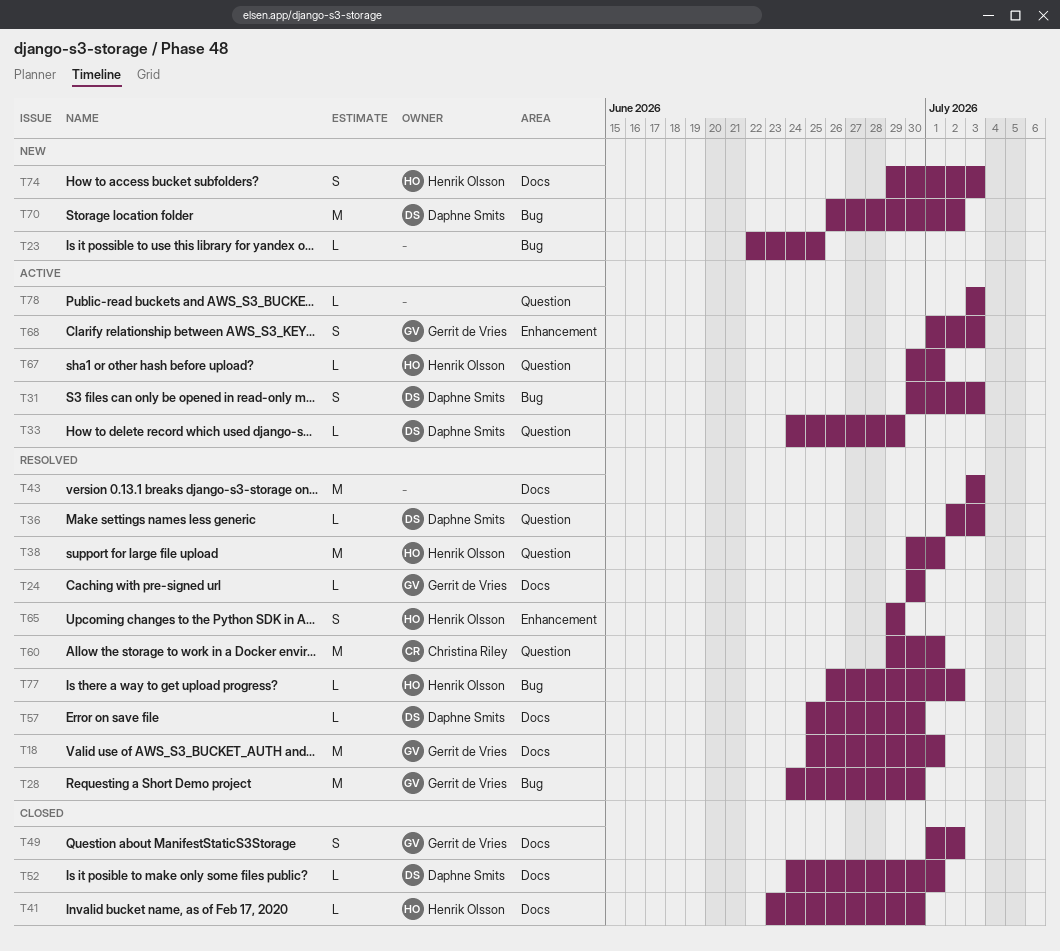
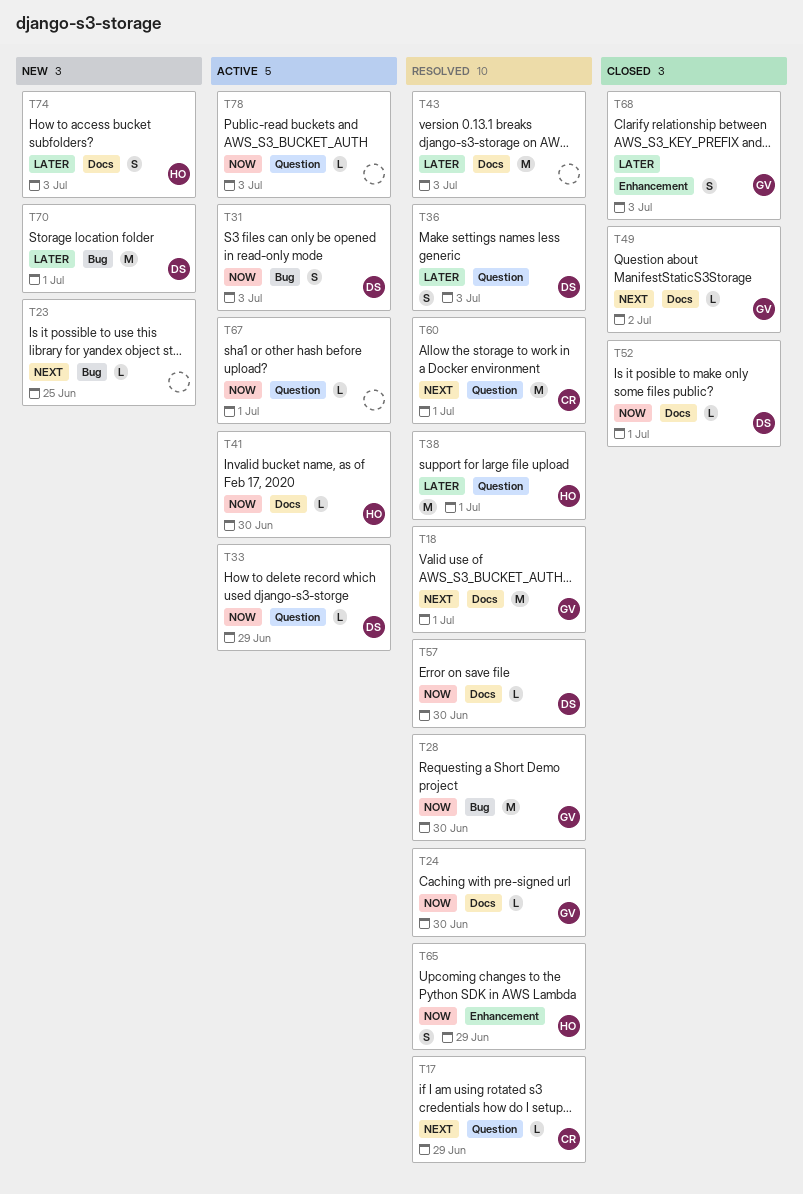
T17: none -> present
T36, estimate: L -> S
T41, status: Closed -> Active
T49, estimate: S -> L
T67, owner: Henrik Olsson -> none
T68, status: Active -> Closed
T70, due: Jul 2 -> Jul 1
T77: present -> none

